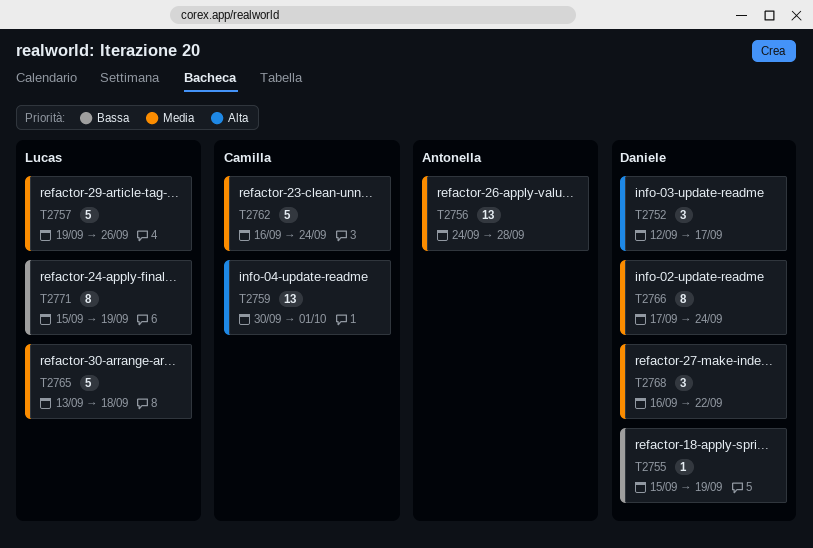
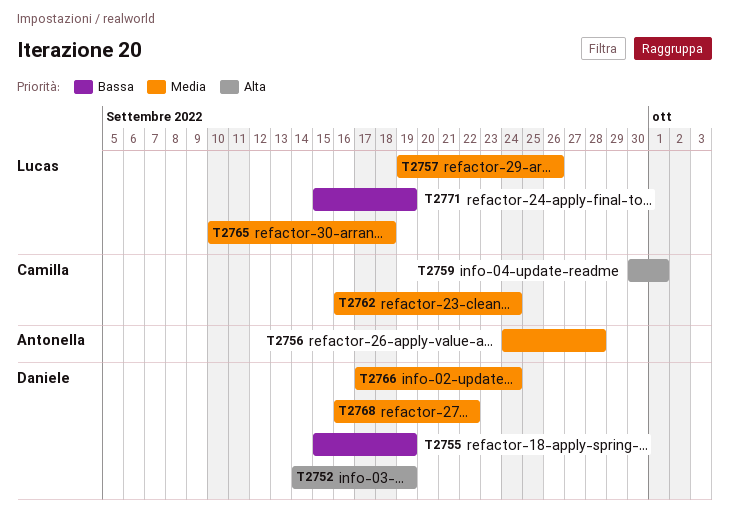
T2752, start: Sep 12 -> Sep 14
T2752, due: Sep 17 -> Sep 19
T2765, start: Sep 13 -> Sep 10

